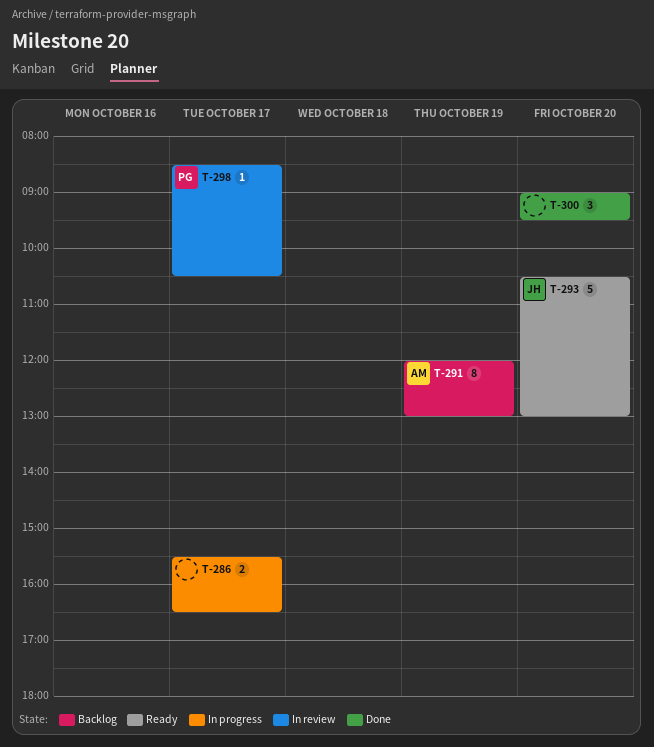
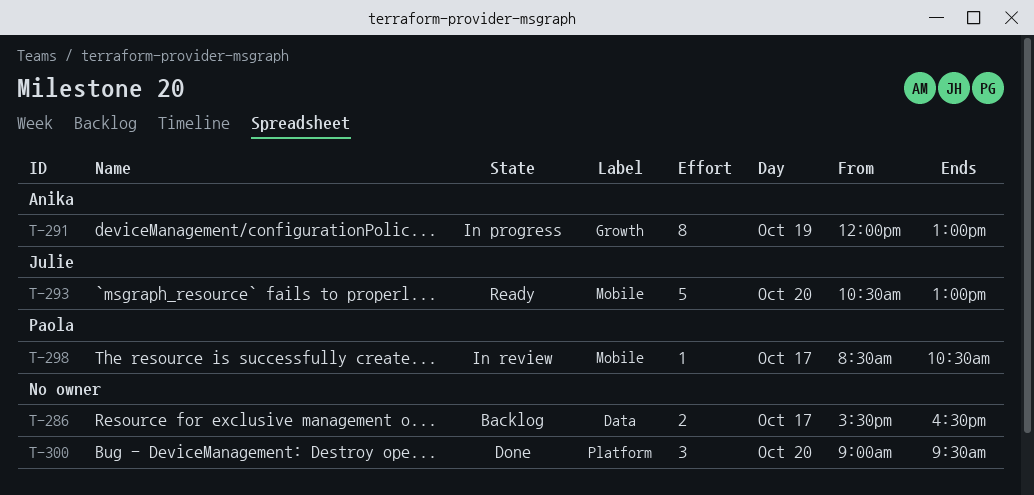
T-286, status: In progress -> Backlog
T-291, status: Backlog -> In progress

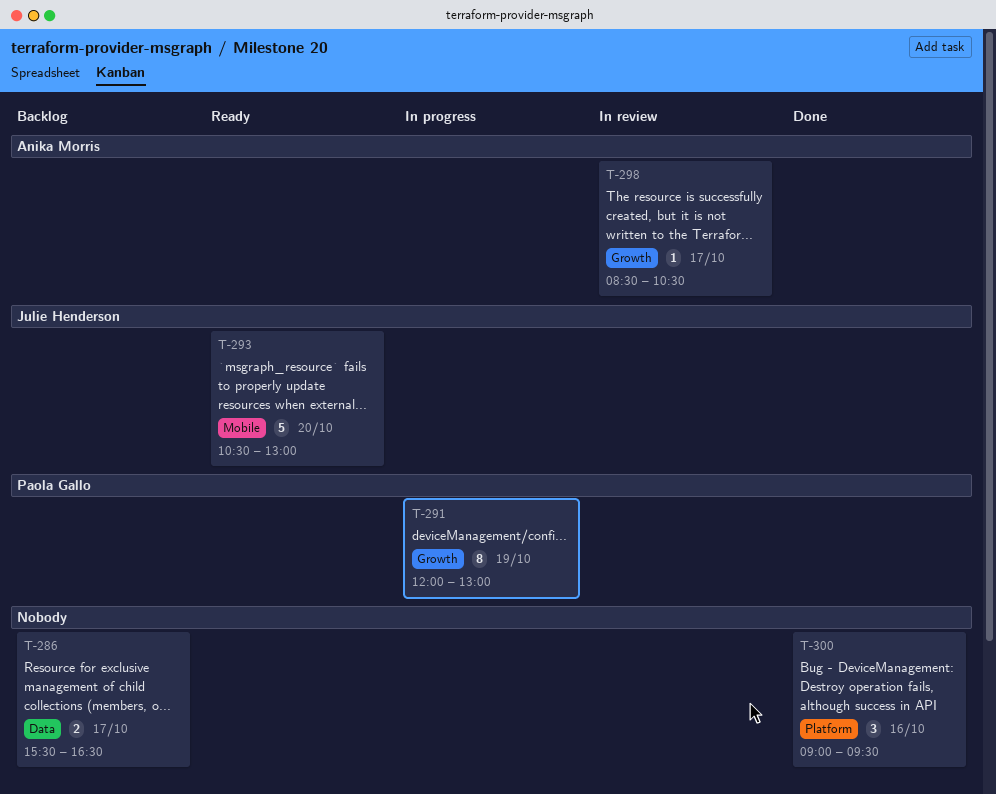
T-291, owner: Anika Morris -> Paola Gallo
T-298, owner: Paola Gallo -> Anika Morris
T-298, label: Mobile -> Growth
T-300, day: Oct 20 -> Oct 16

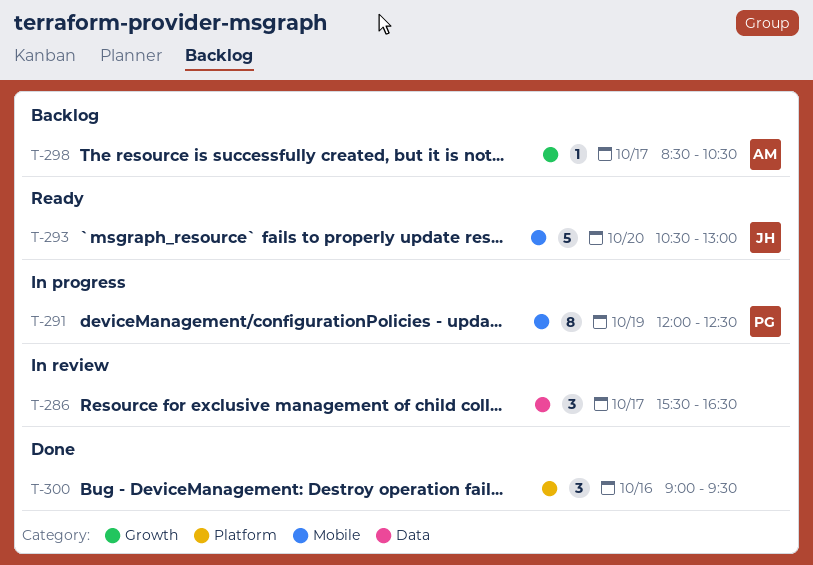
T-286, status: Backlog -> In review
T-286, estimate: 2 -> 3
T-291, label: Growth -> Mobile
T-291, ends: 13:00 -> 12:30
T-298, status: In review -> Backlog

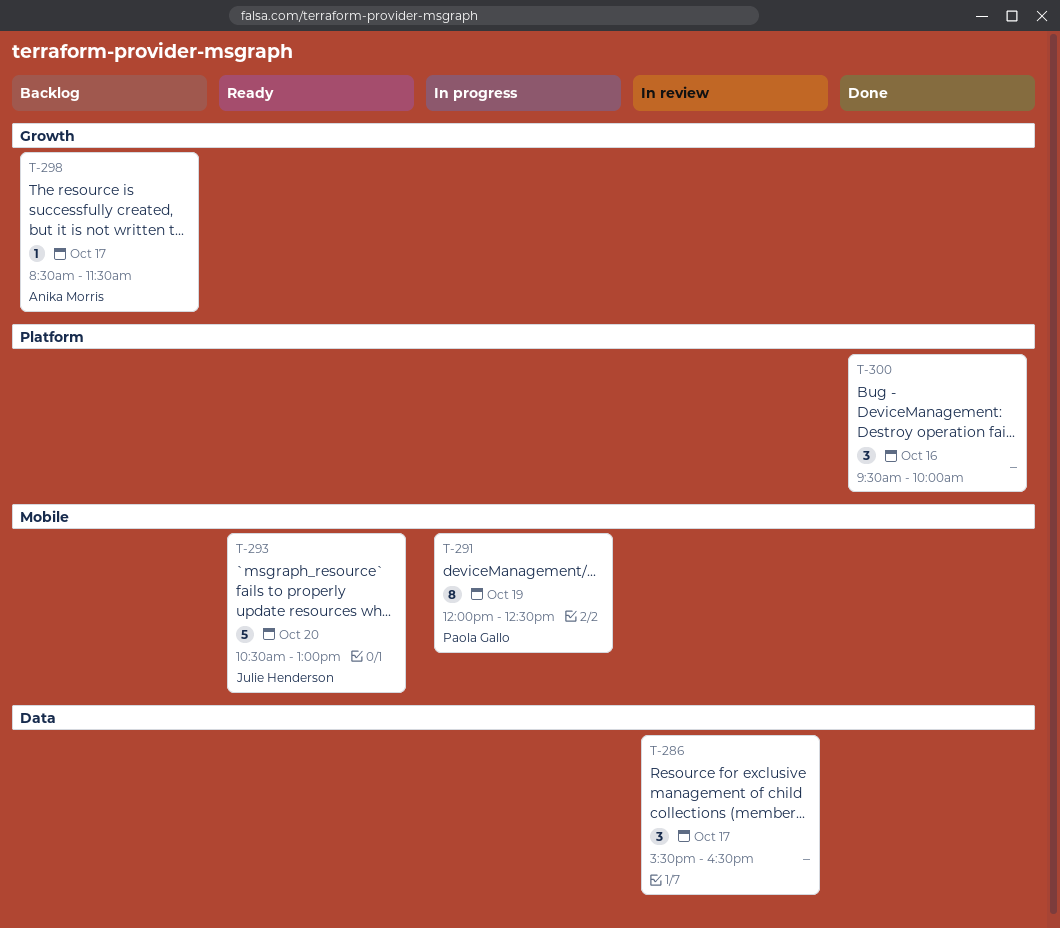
T-298, ends: 10:30 -> 11:30
T-300, begins: 09:00 -> 09:30
T-300, ends: 09:30 -> 10:00

